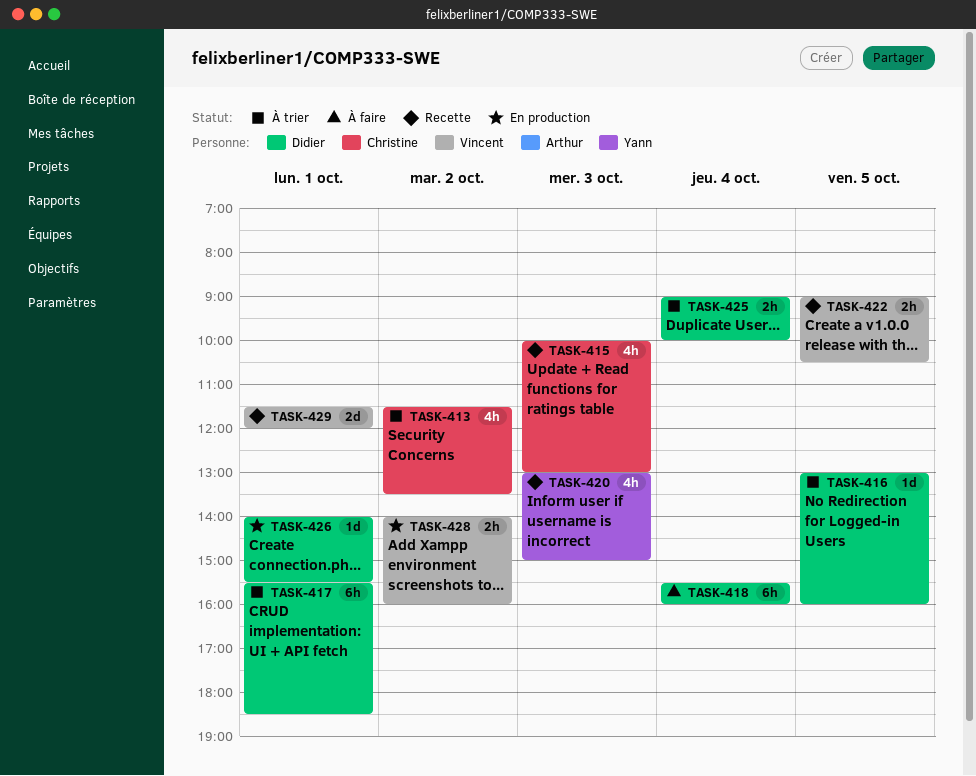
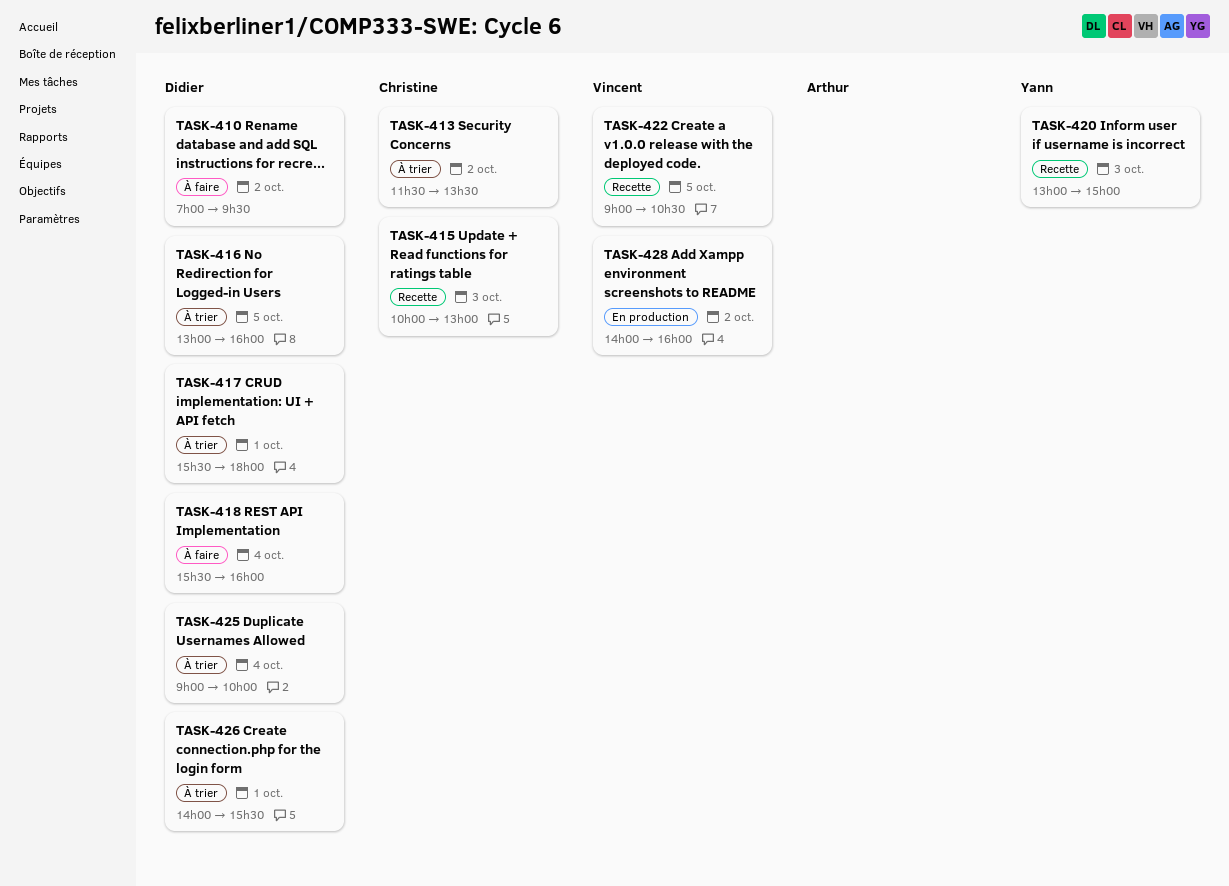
TASK-410: none -> present
TASK-417, ends: 18:30 -> 18:00
TASK-426, status: En production -> À trier
TASK-429: present -> none

